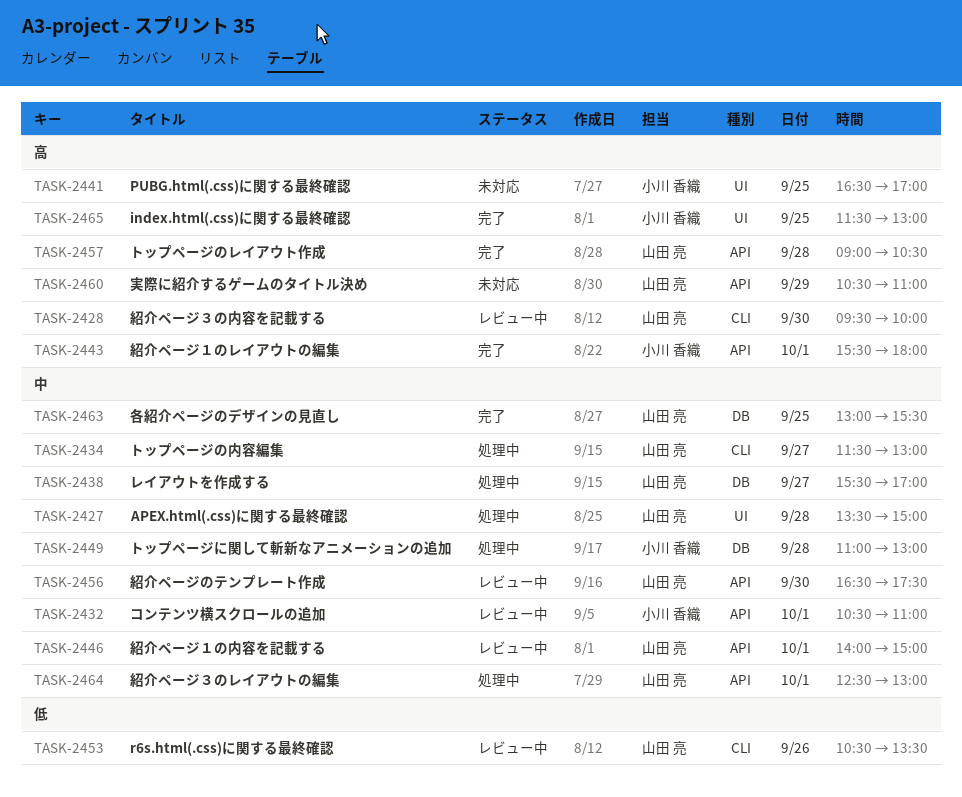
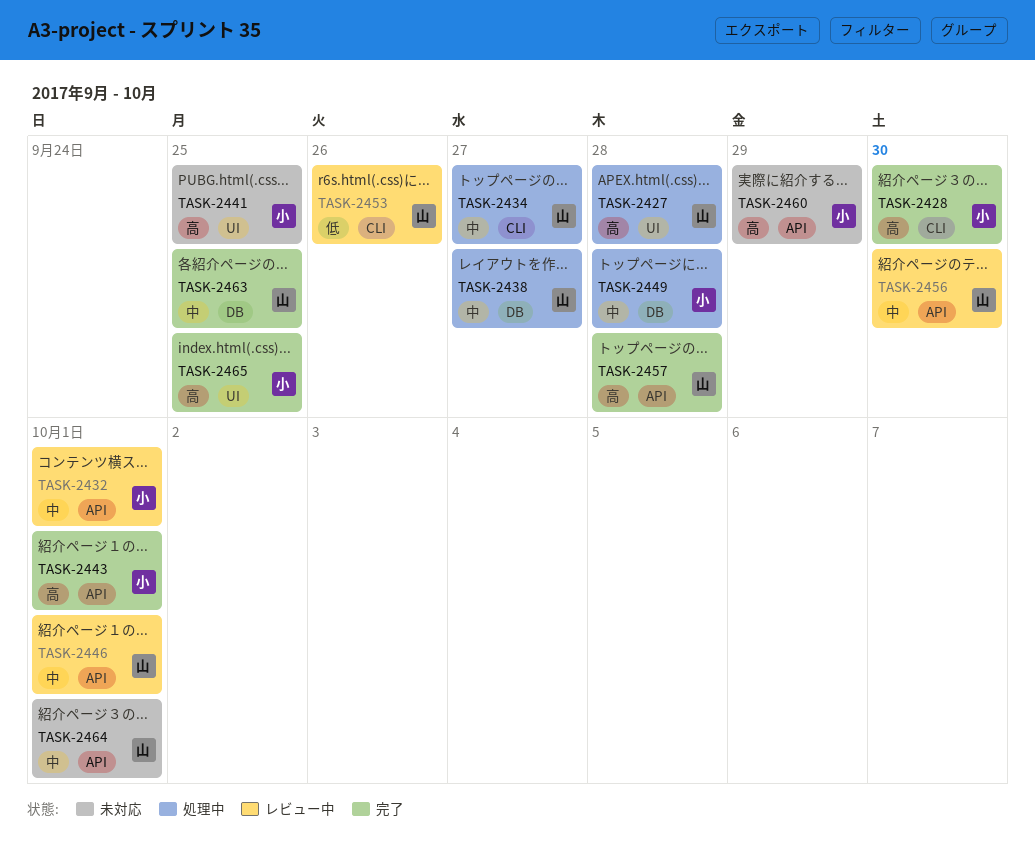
TASK-2427, priority: 中 -> 高
TASK-2428, status: レビュー中 -> 完了
TASK-2428, owner: 山田 亮 -> 小川 香織
TASK-2460, owner: 山田 亮 -> 小川 香織
TASK-2464, status: 処理中 -> 未対応

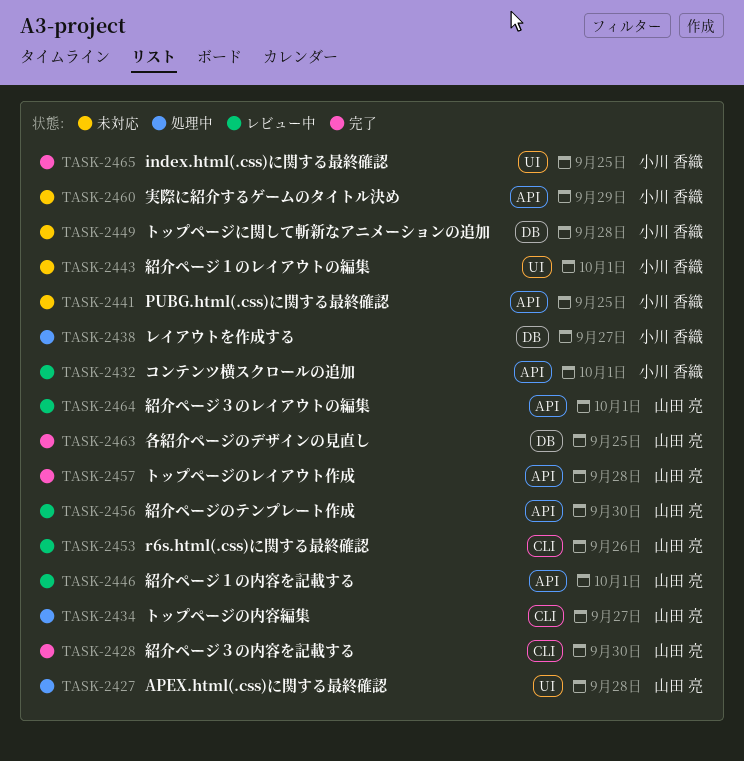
TASK-2428, owner: 小川 香織 -> 山田 亮
TASK-2438, owner: 山田 亮 -> 小川 香織
TASK-2441, label: UI -> API
TASK-2443, status: 完了 -> 未対応
TASK-2443, label: API -> UI
TASK-2449, status: 処理中 -> 未対応
TASK-2464, status: 未対応 -> レビュー中

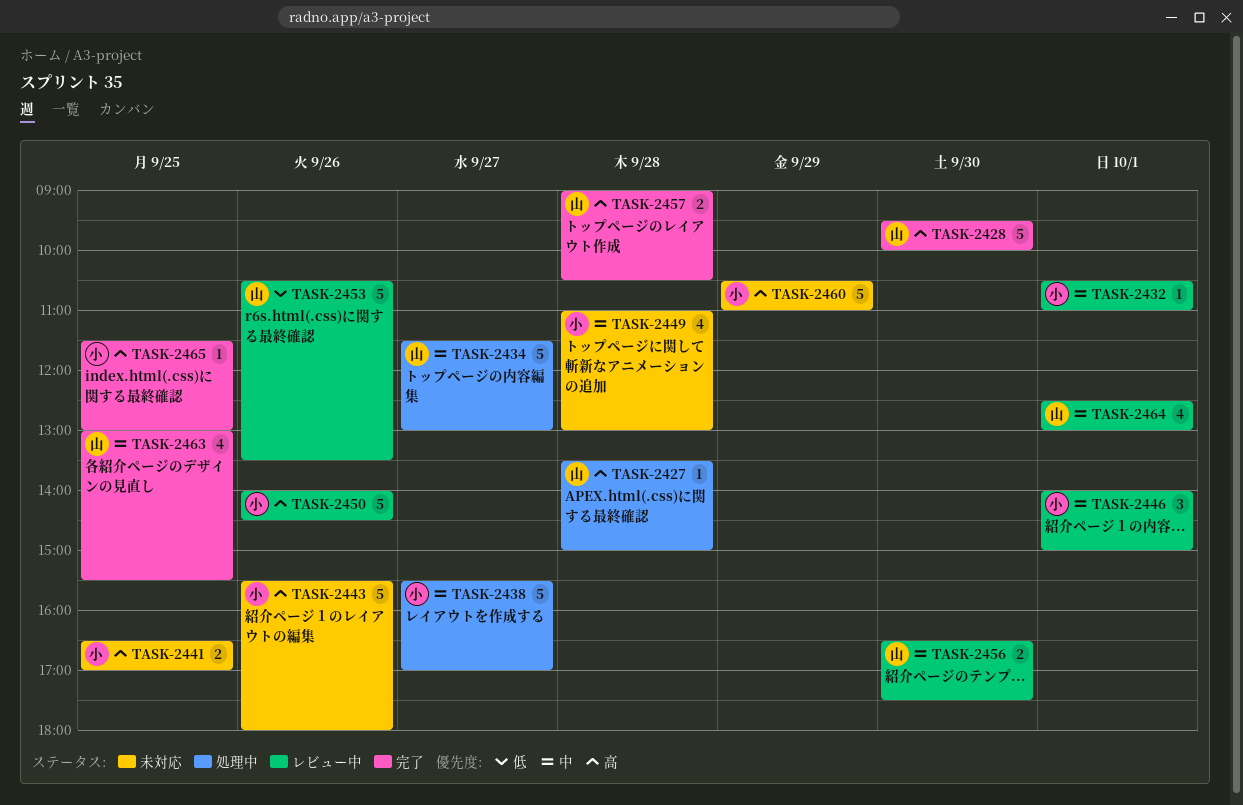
TASK-2443, day: Oct 1 -> Sep 26
TASK-2446, owner: 山田 亮 -> 小川 香織
TASK-2450: none -> present

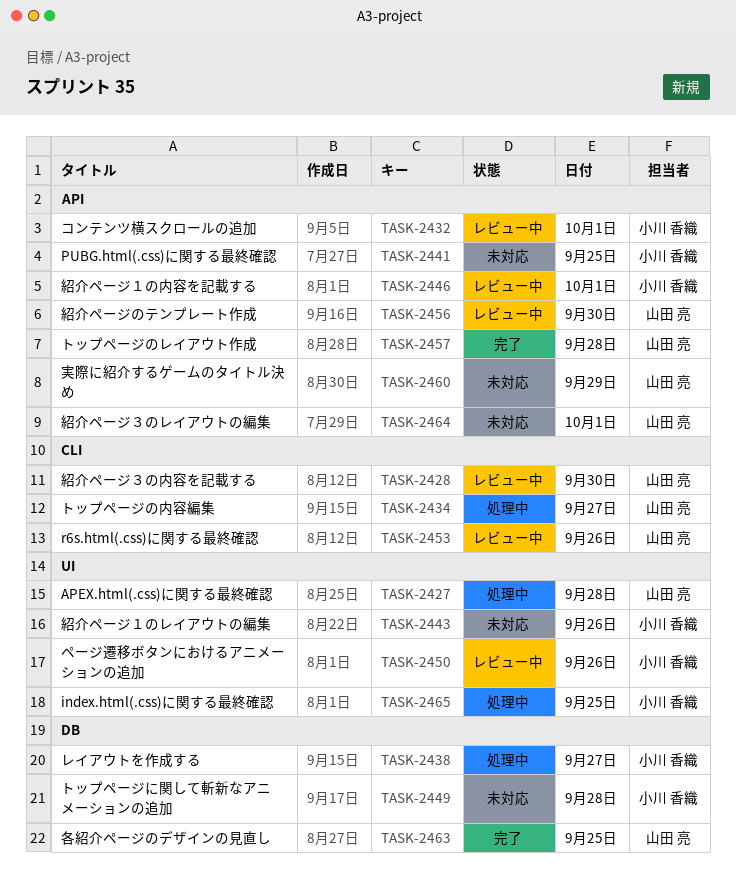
TASK-2428, status: 完了 -> レビュー中
TASK-2460, owner: 小川 香織 -> 山田 亮
TASK-2464, status: レビュー中 -> 未対応
TASK-2465, status: 完了 -> 処理中

